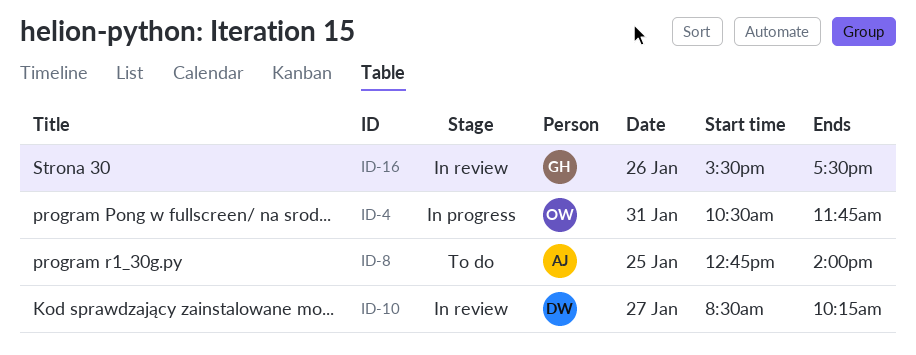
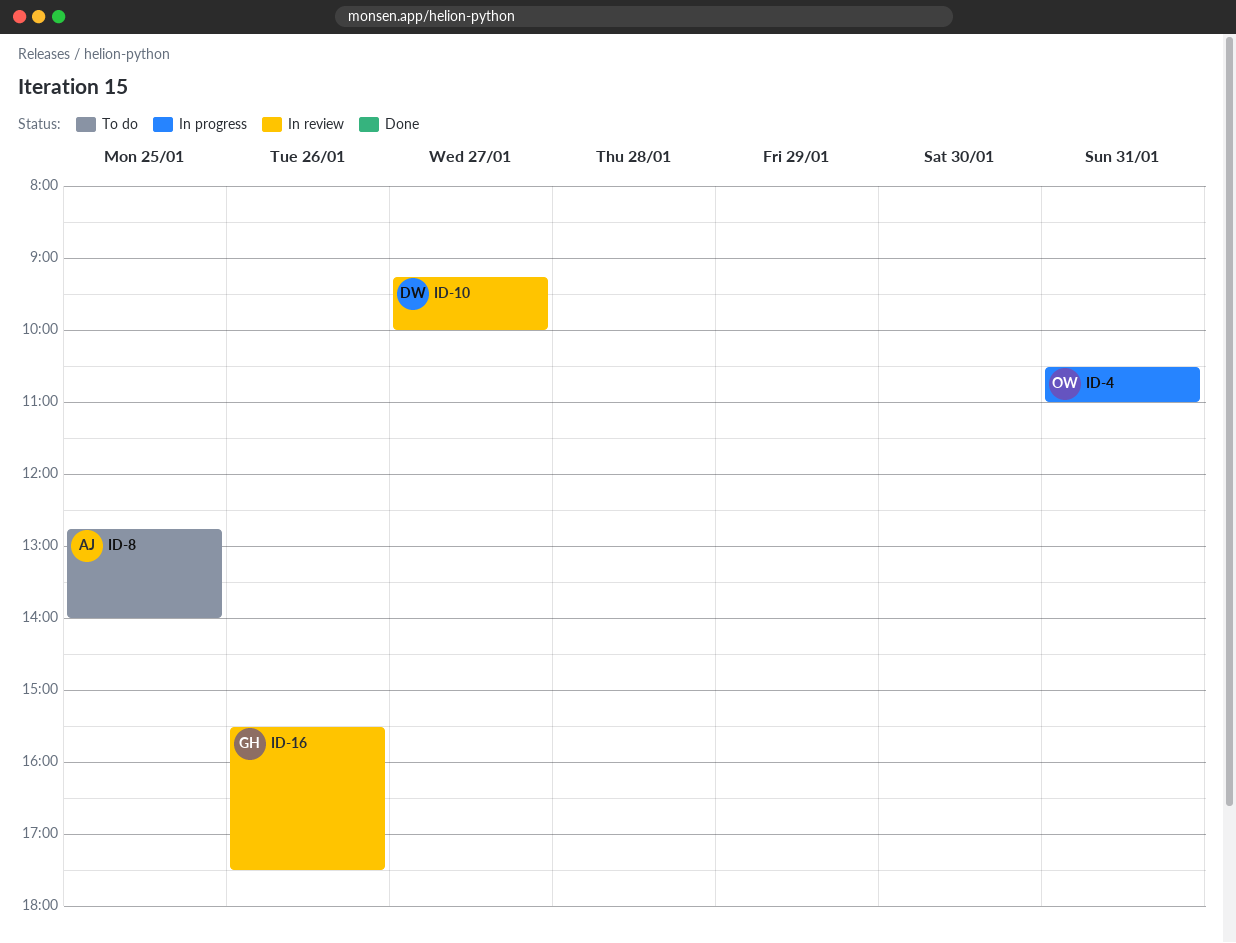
ID-4, ends: 11:45 -> 11:00
ID-10, begins: 08:30 -> 09:15
ID-10, ends: 10:15 -> 10:00

